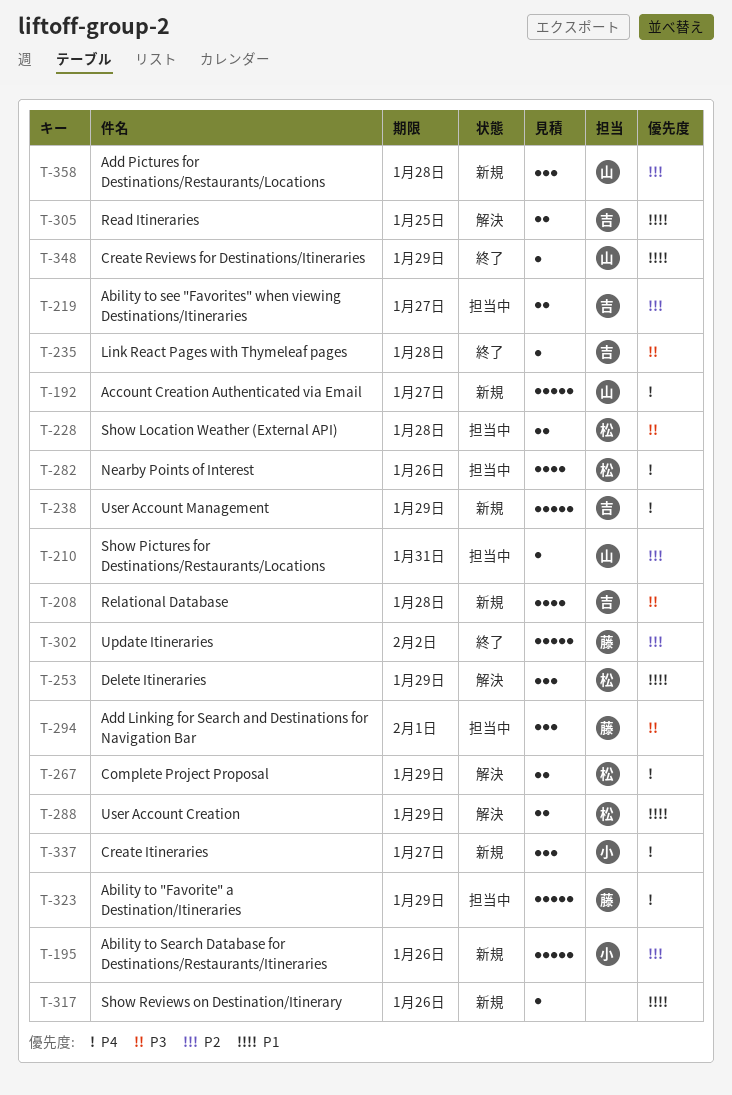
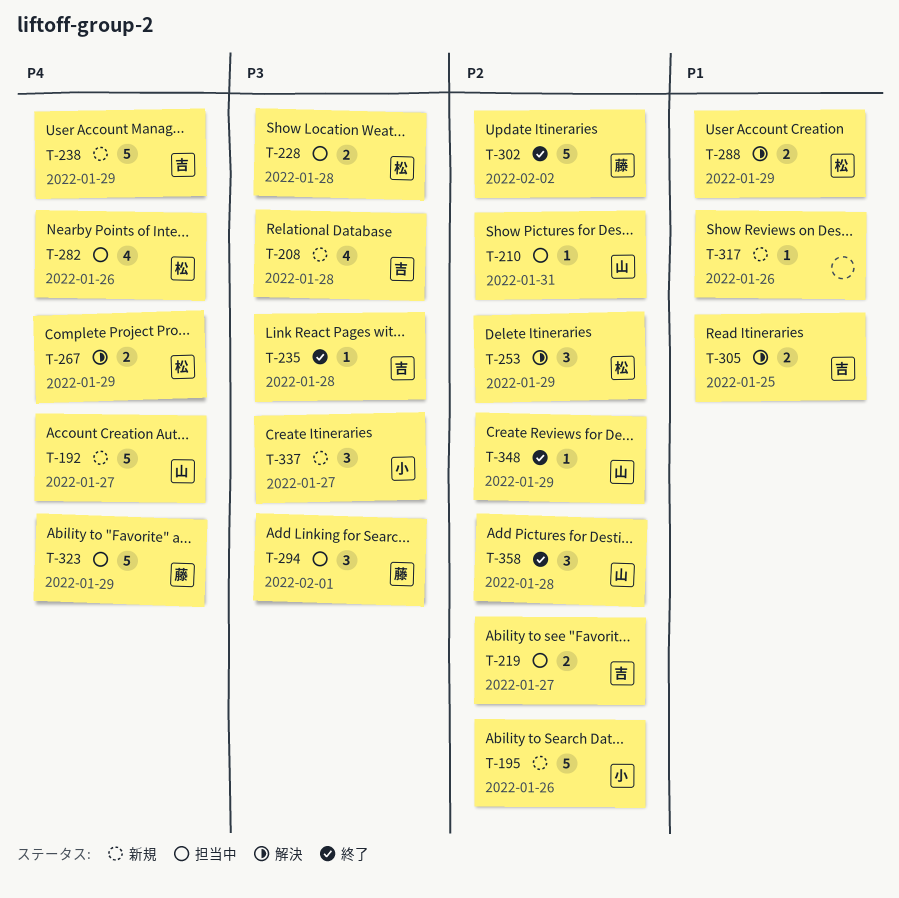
T-253, priority: P1 -> P2
T-337, priority: P4 -> P3
T-348, priority: P1 -> P2
T-358, status: 新規 -> 終了

